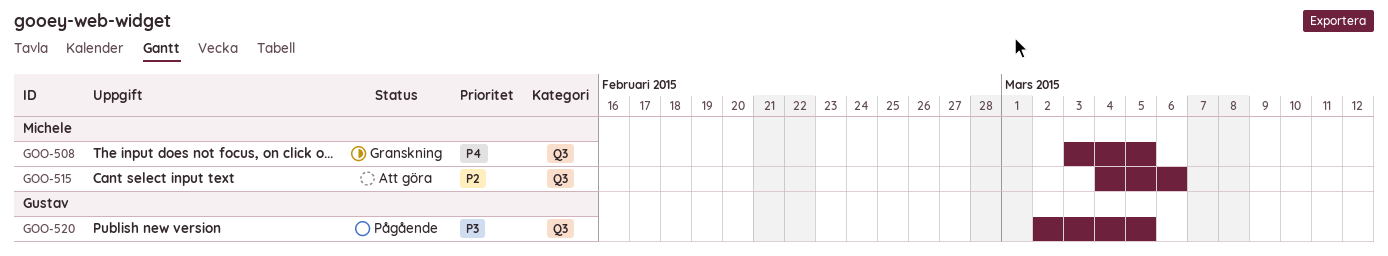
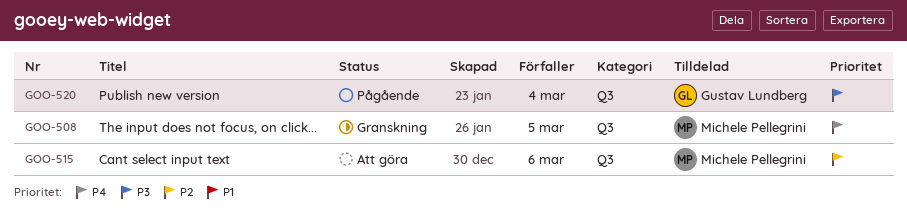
GOO-520, due: Mar 5 -> Mar 4

